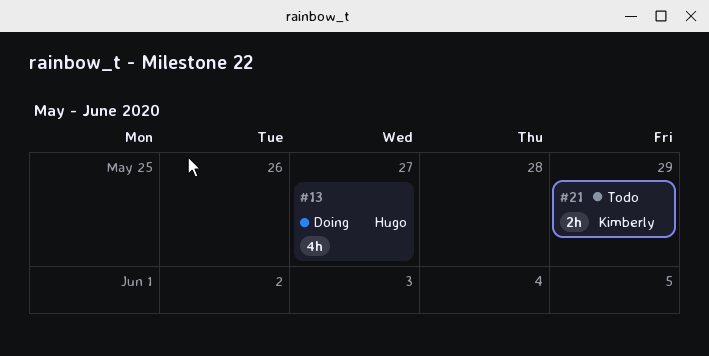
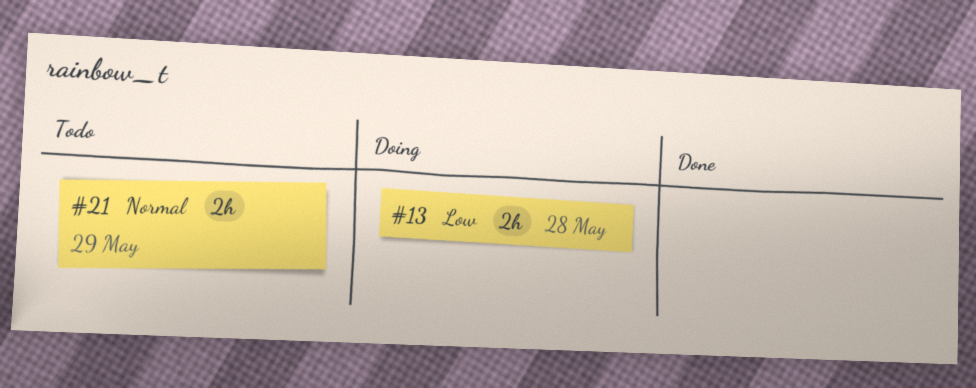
#13, estimate: 4h -> 2h
#13, due: May 27 -> May 28

